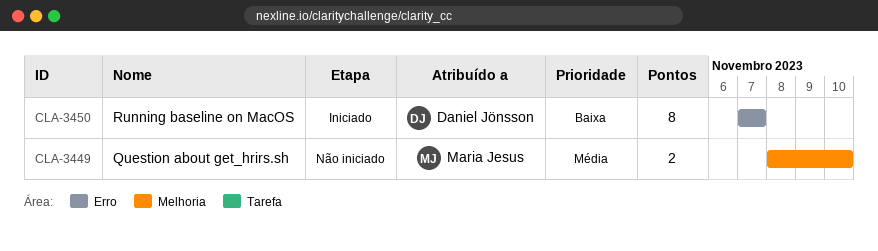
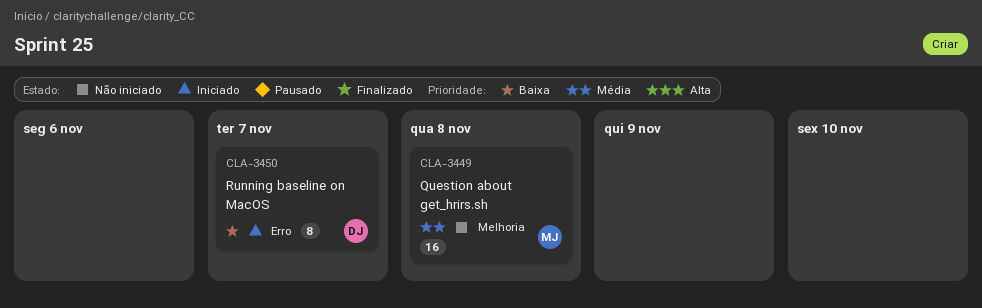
CLA-3449, estimate: 2 -> 16
CLA-3449, due: Nov 10 -> Nov 8

